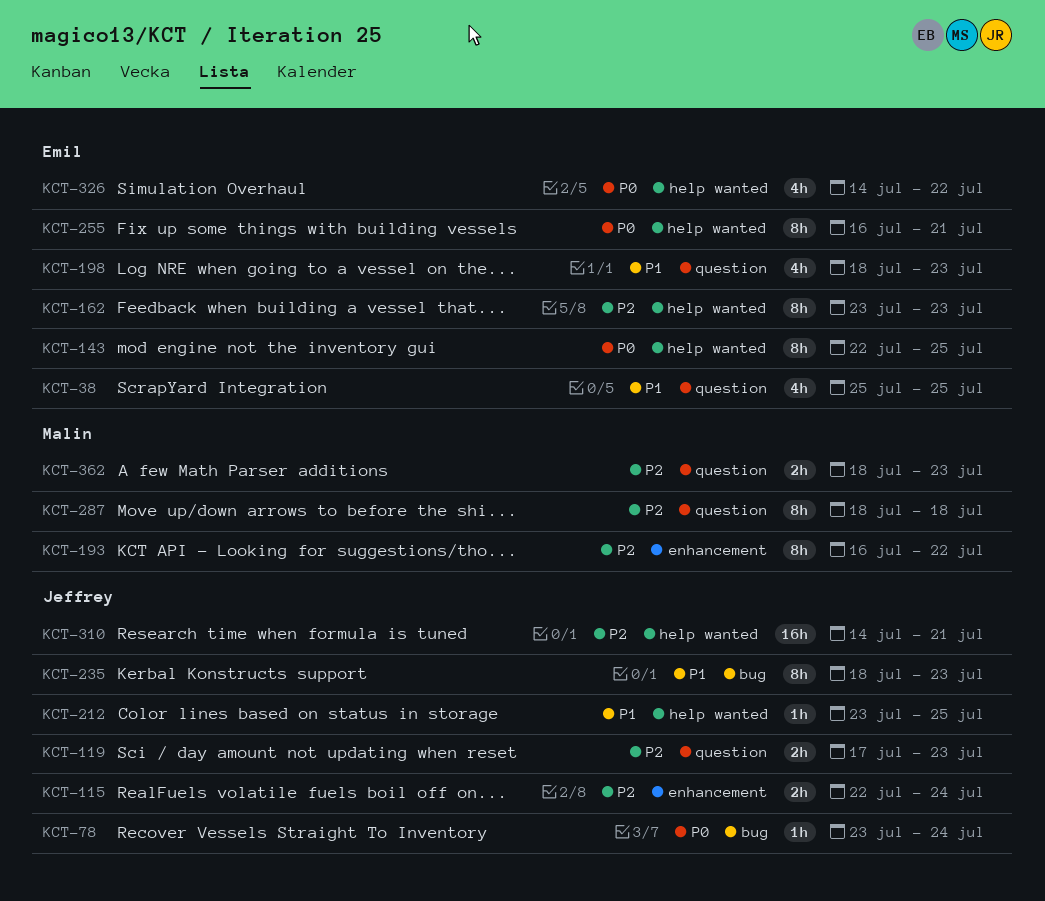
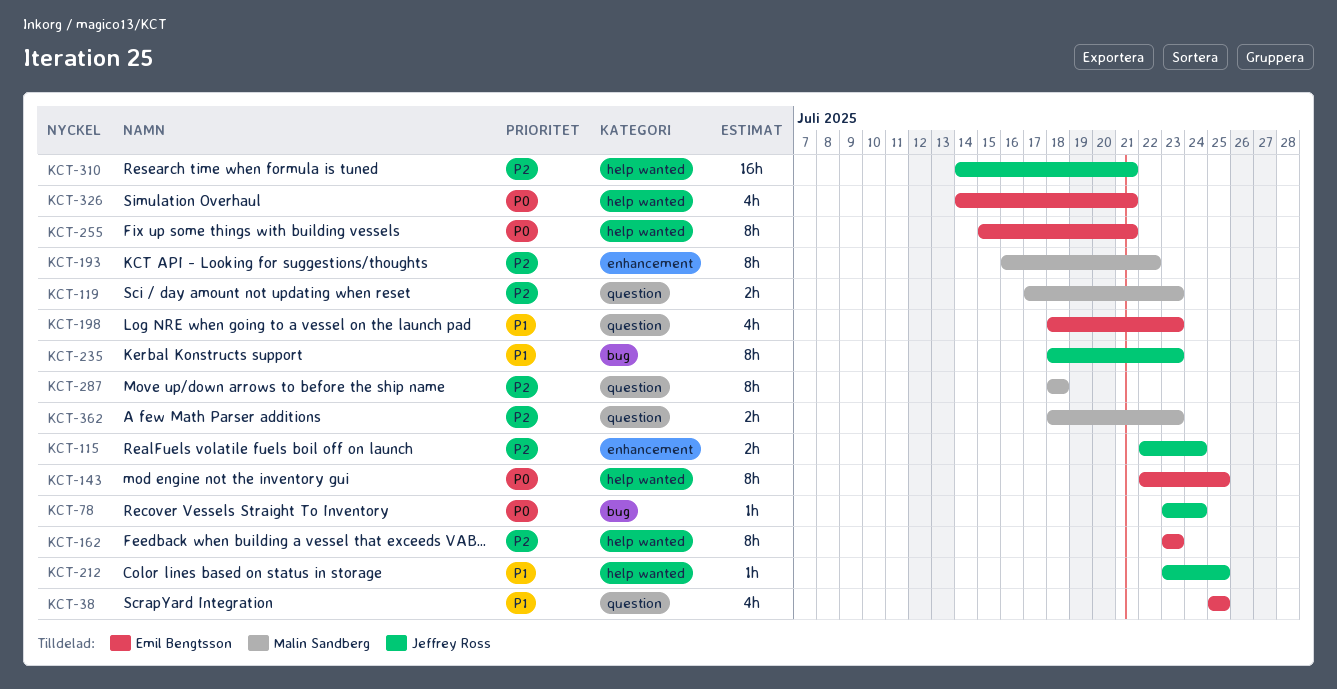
KCT-119, owner: Jeffrey Ross -> Malin Sandberg
KCT-255, start: Jul 16 -> Jul 15
KCT-326, due: Jul 22 -> Jul 21

